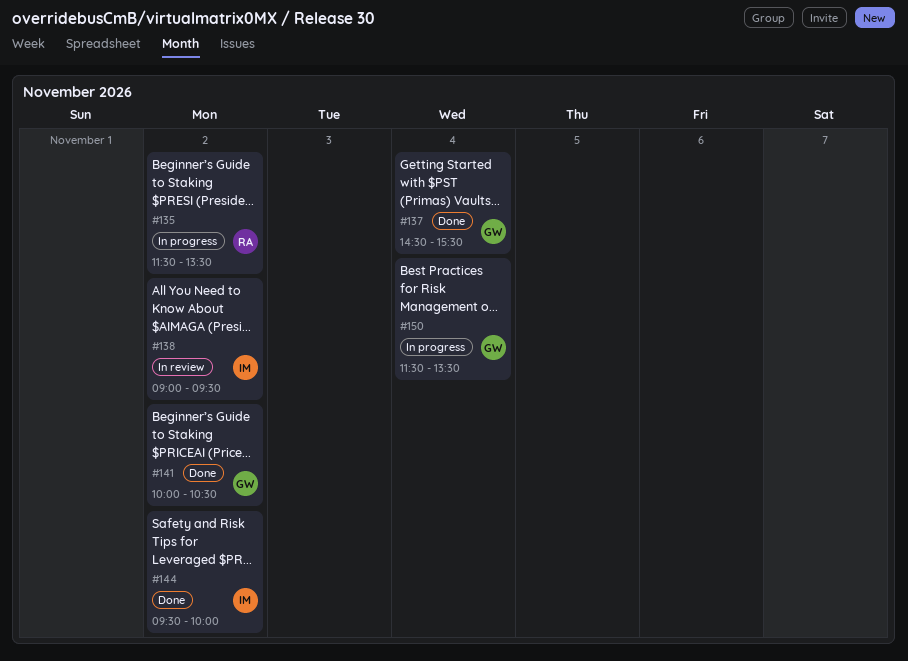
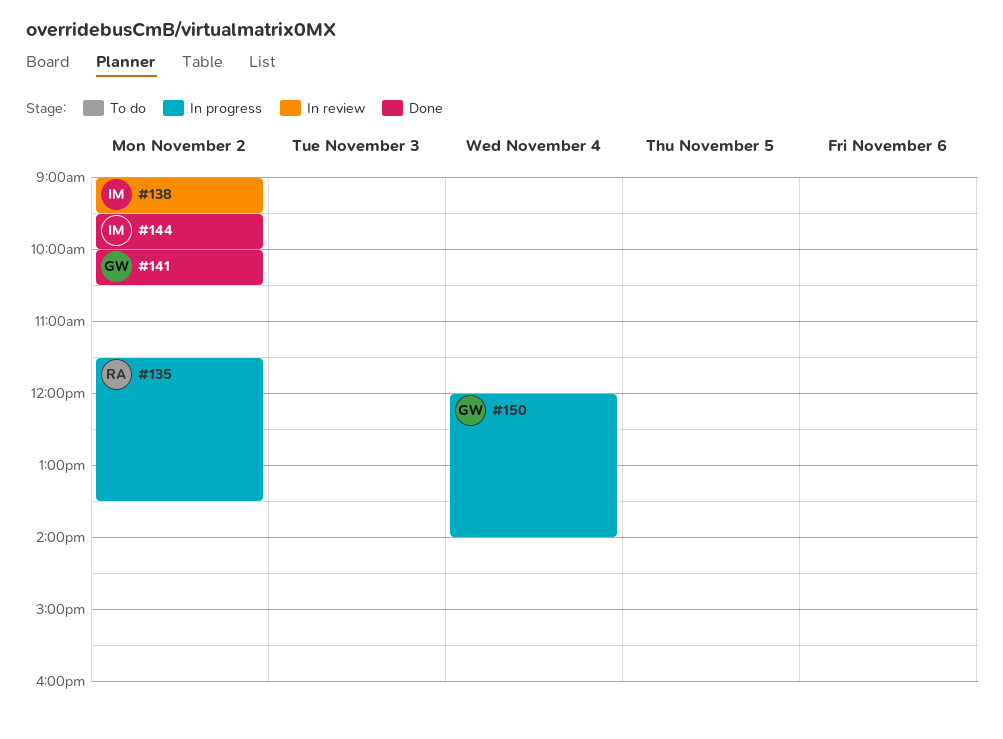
#137: present -> none
#150, begins: 11:30 -> 12:00
#150, ends: 13:30 -> 14:00

